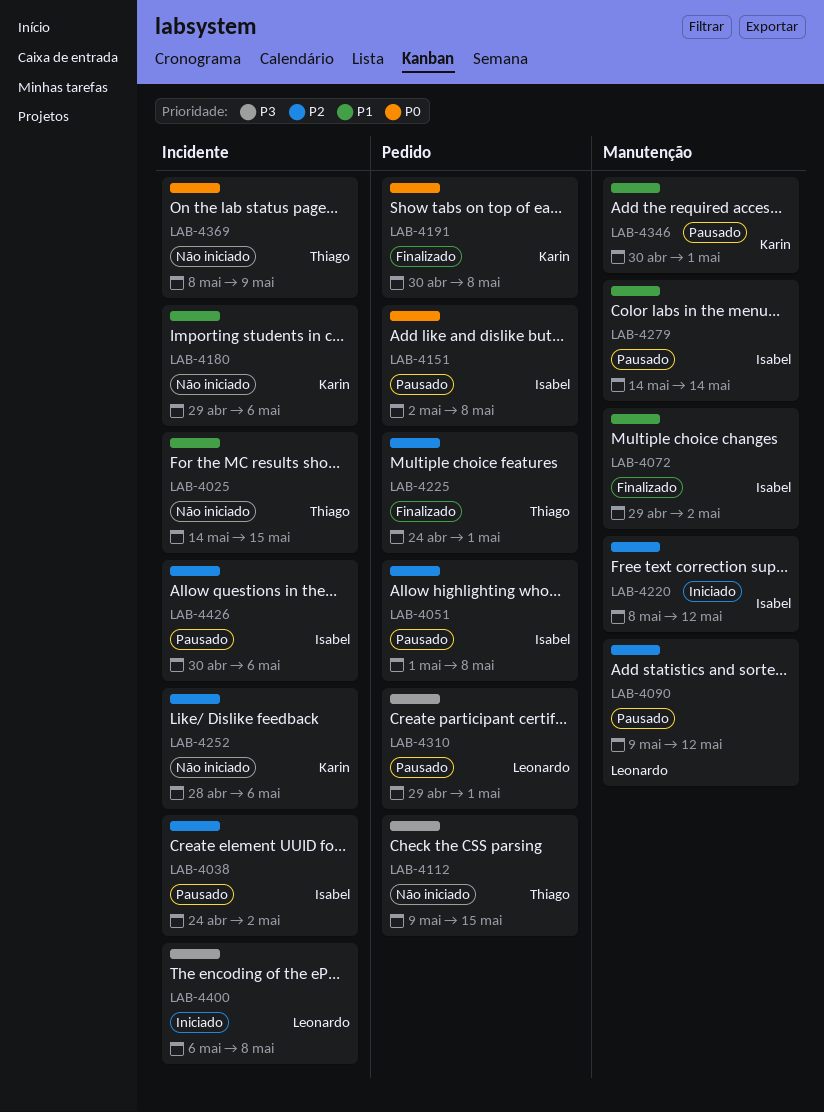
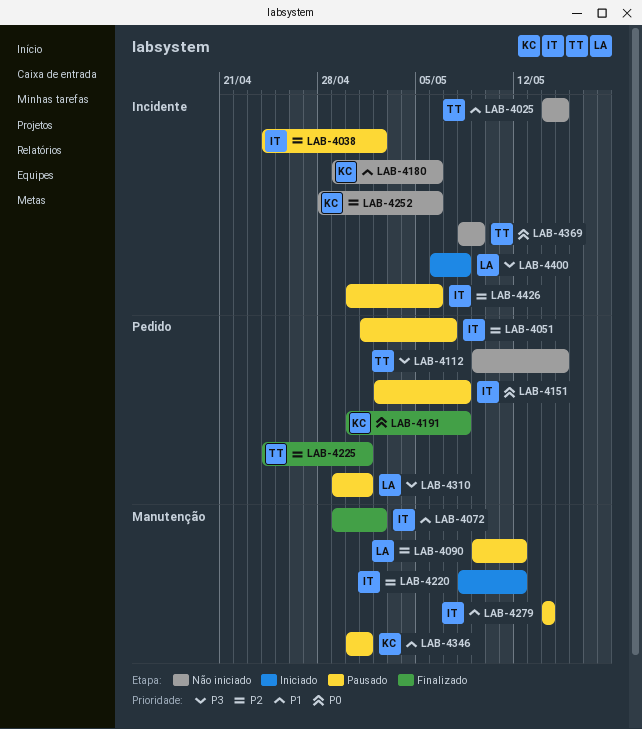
LAB-4051, due: May 8 -> May 7

